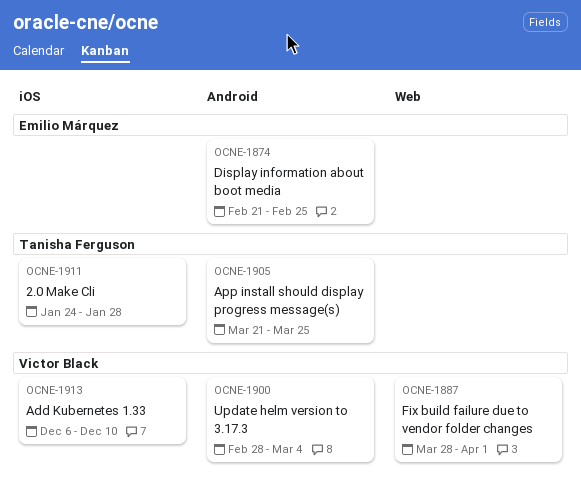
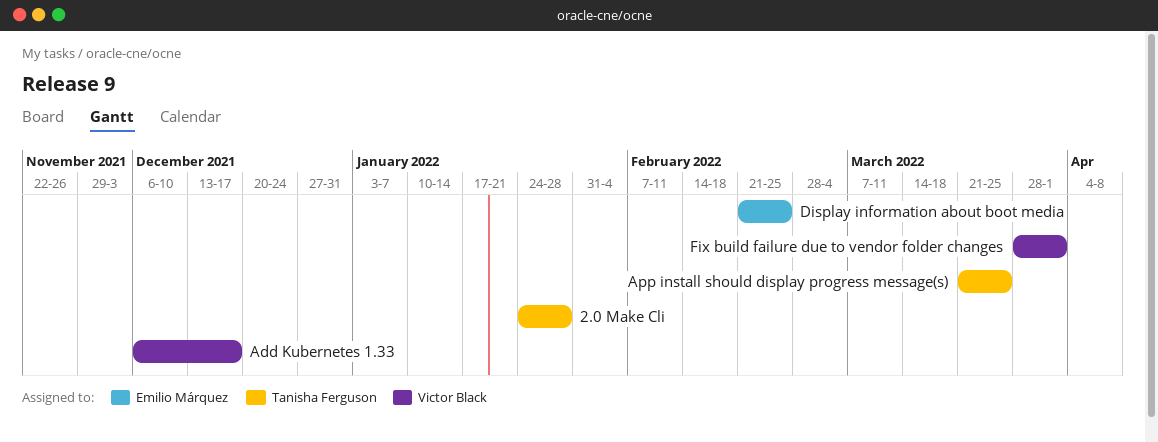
Add Kubernetes 1.33, due: Dec 10 -> Dec 17
Update helm version to 3.17.3: present -> none

